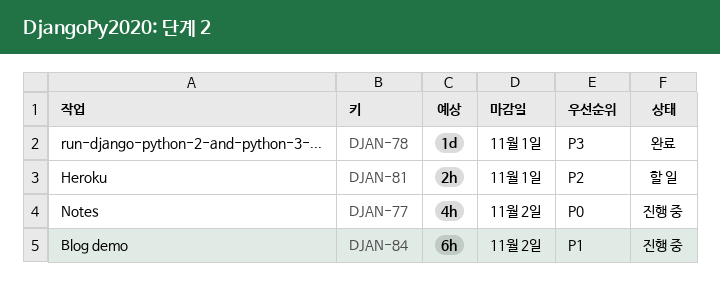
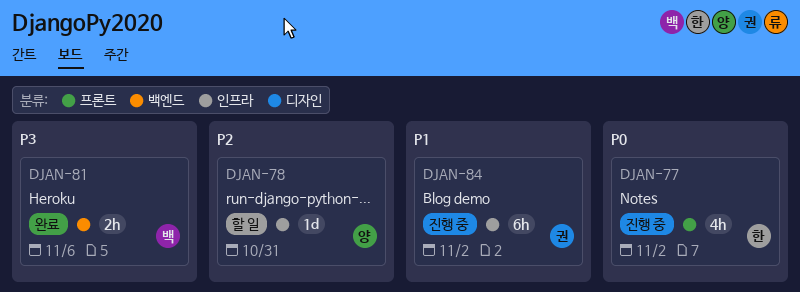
DJAN-78, status: 완료 -> 할 일
DJAN-78, priority: P3 -> P2
DJAN-78, due: Nov 1 -> Oct 31
DJAN-81, status: 할 일 -> 완료
DJAN-81, priority: P2 -> P3
DJAN-81, due: Nov 1 -> Nov 6

